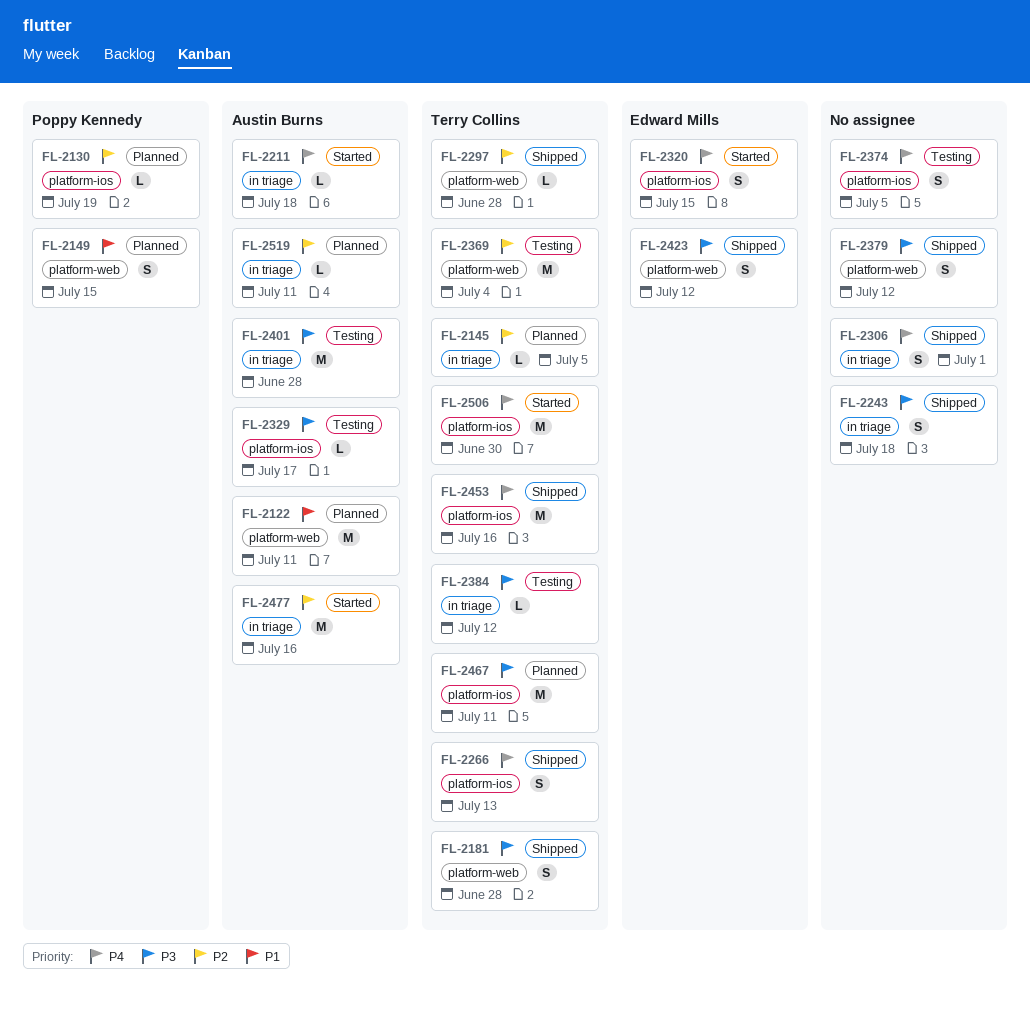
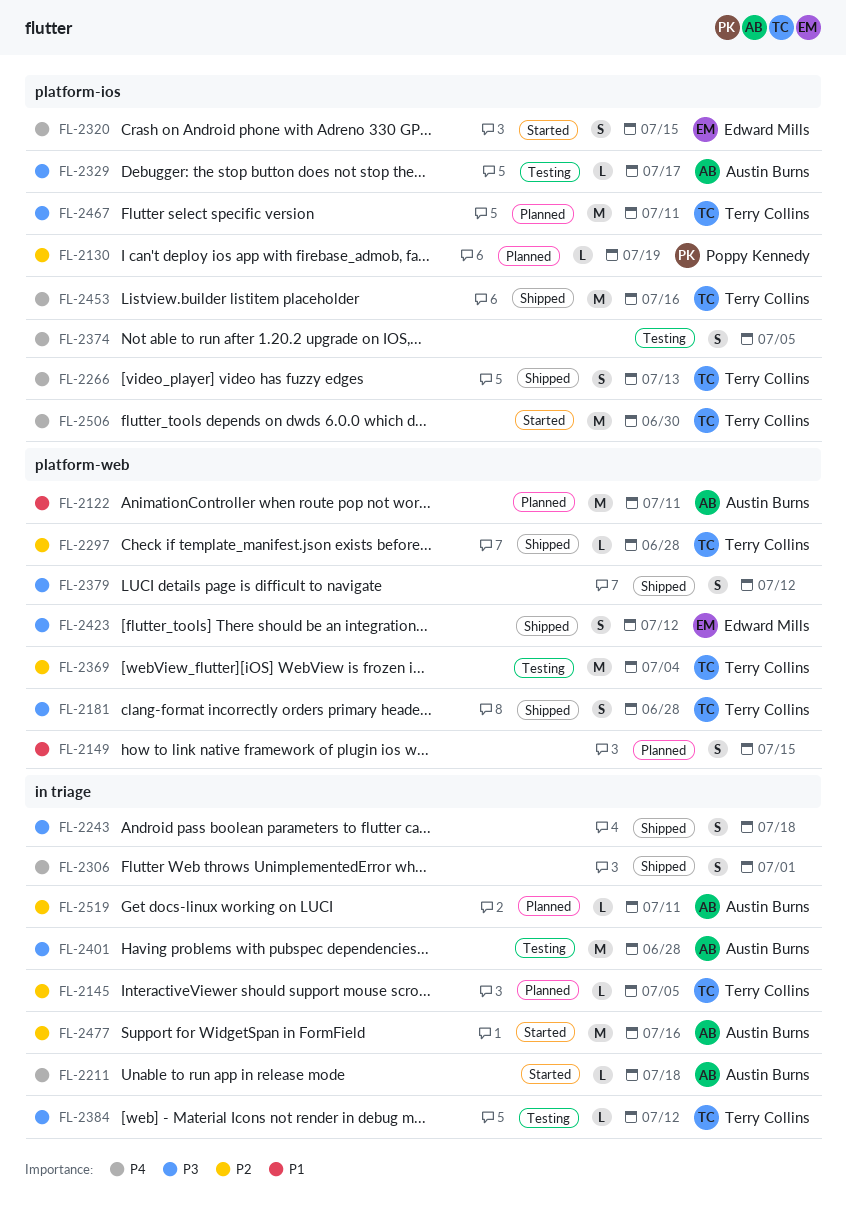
FL-2149, owner: Poppy Kennedy -> none

